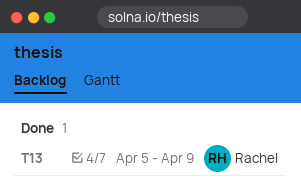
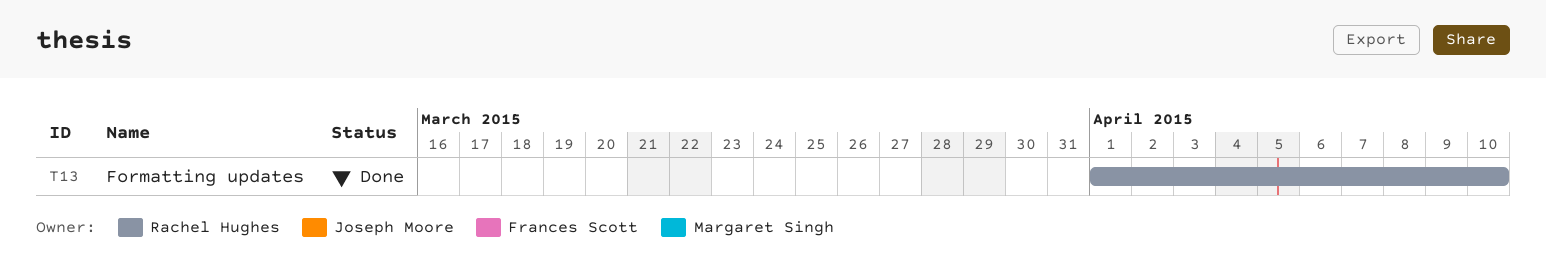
T13, start: Apr 5 -> Apr 1
T13, due: Apr 9 -> Apr 10

